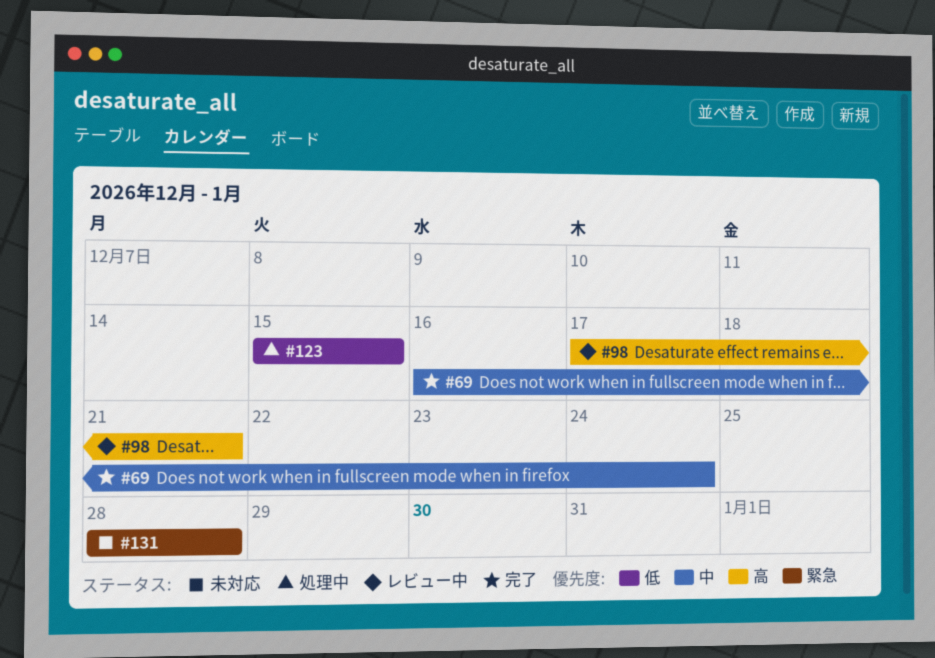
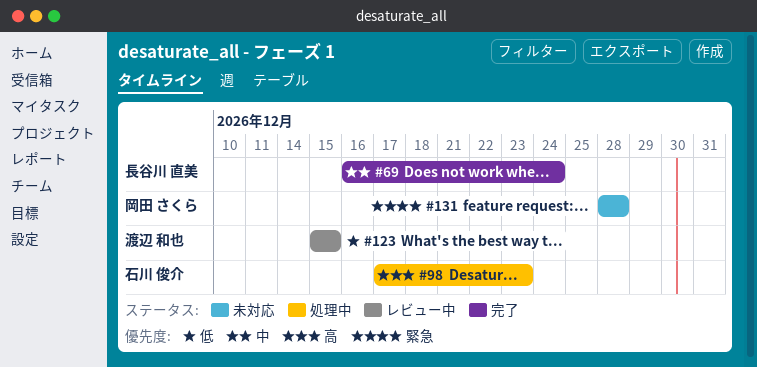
#98, status: レビュー中 -> 処理中
#98, due: Dec 21 -> Dec 23
#123, status: 処理中 -> レビュー中

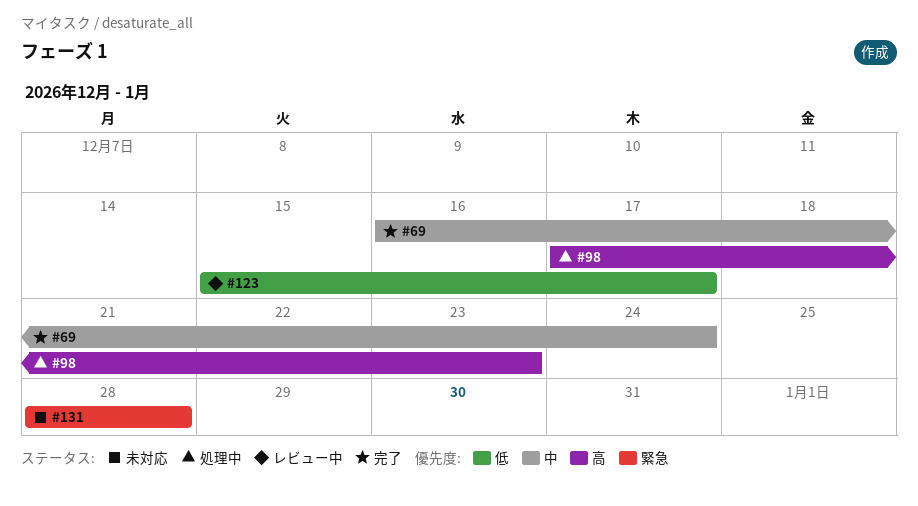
#123, due: Dec 15 -> Dec 17

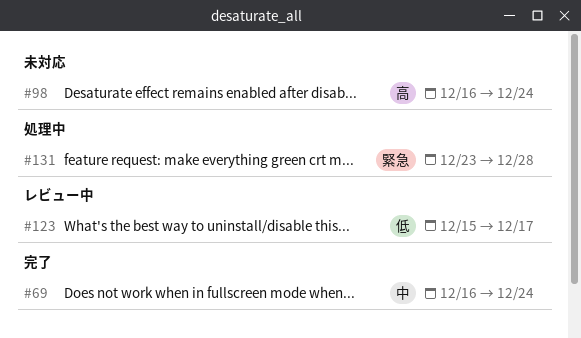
#98, status: 処理中 -> 未対応
#98, start: Dec 17 -> Dec 16
#98, due: Dec 23 -> Dec 24
#131, status: 未対応 -> 処理中
#131, start: Dec 28 -> Dec 23

